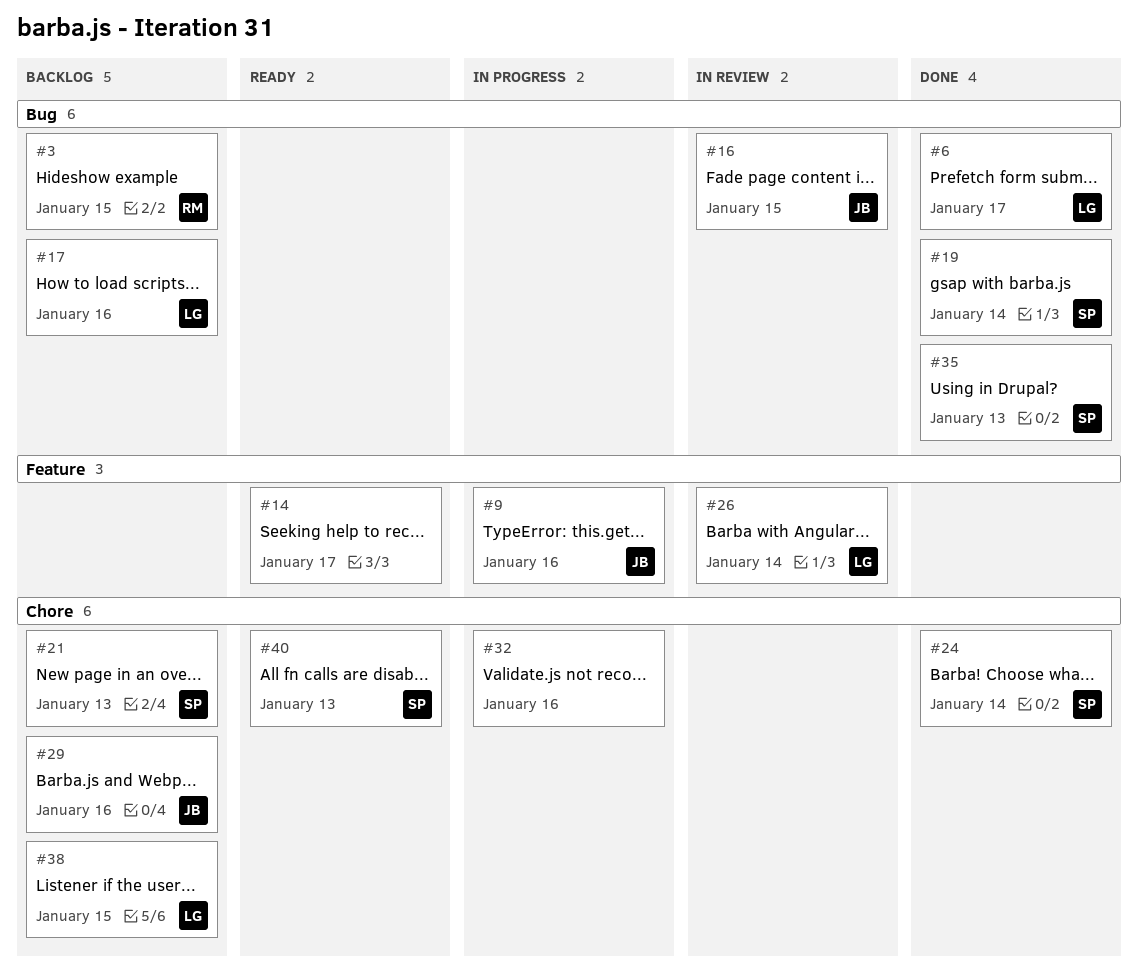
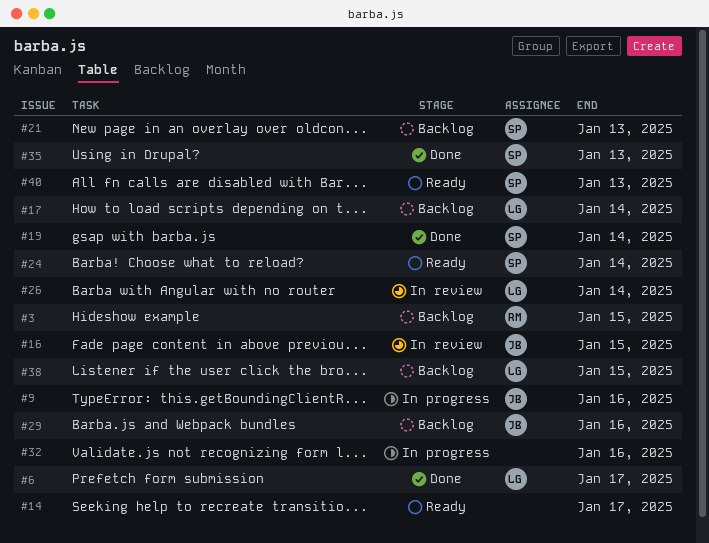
#17, due: Jan 16 -> Jan 14
#24, status: Done -> Ready

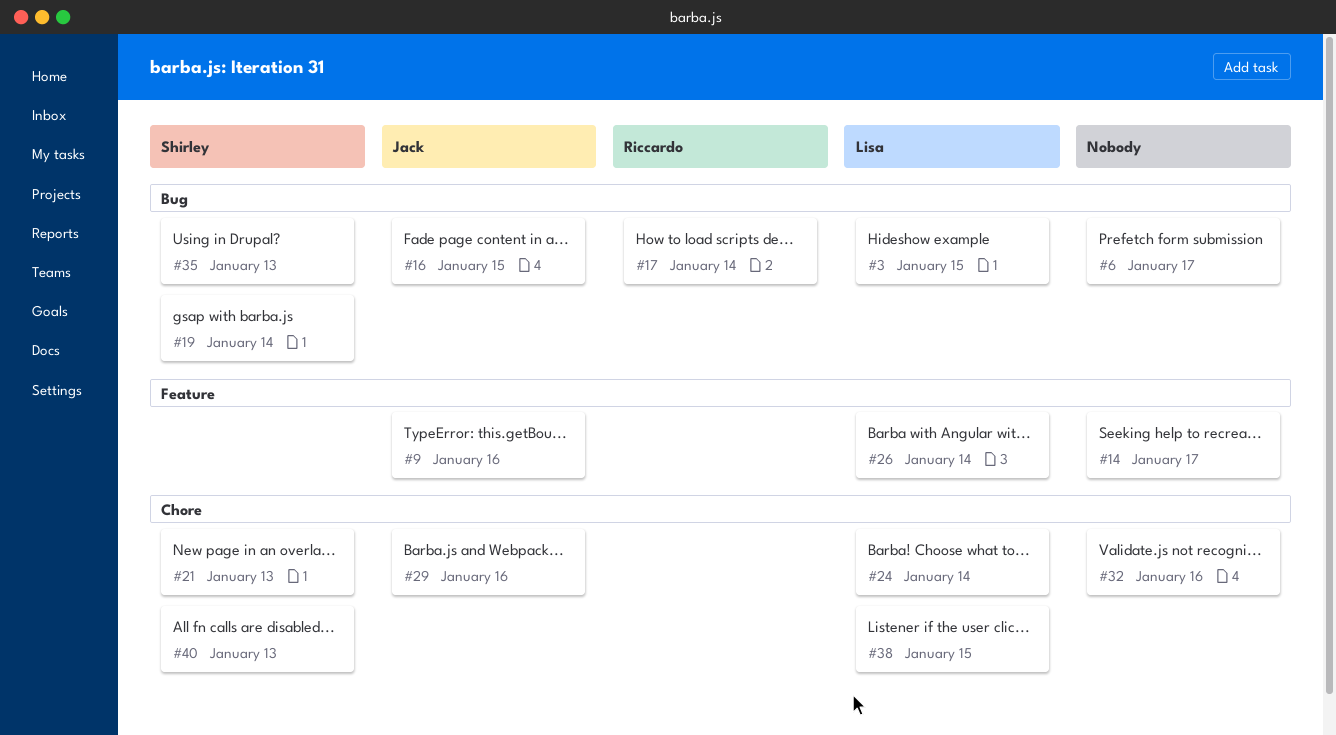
#3, owner: Riccardo -> Lisa
#6, owner: Lisa -> none
#17, owner: Lisa -> Riccardo
#24, owner: Shirley -> Lisa

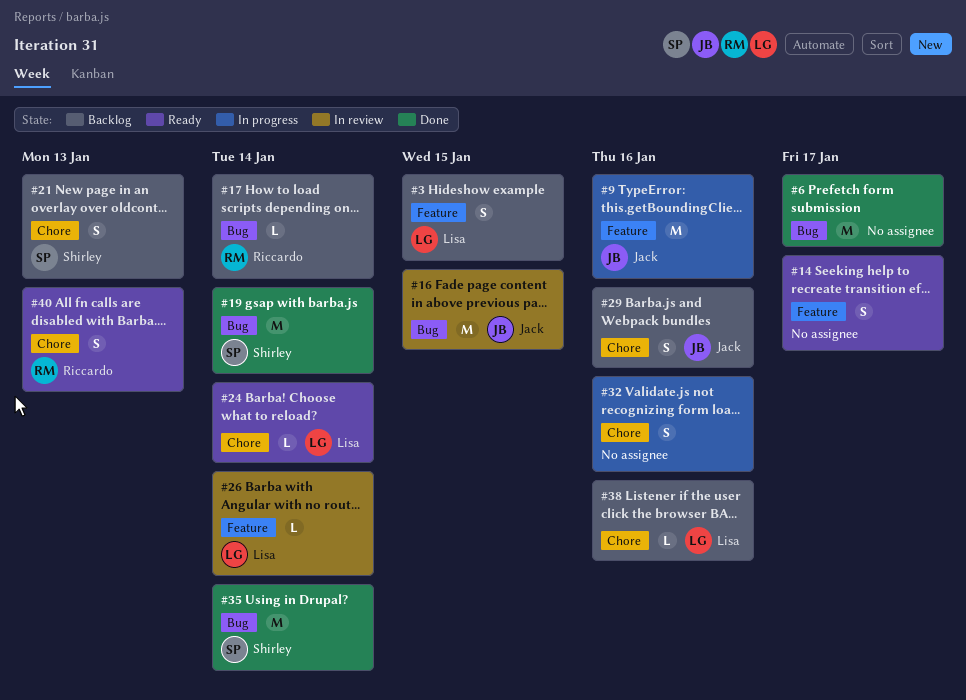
#3, label: Bug -> Feature
#35, due: Jan 13 -> Jan 14
#38, due: Jan 15 -> Jan 16
#40, owner: Shirley -> Riccardo

